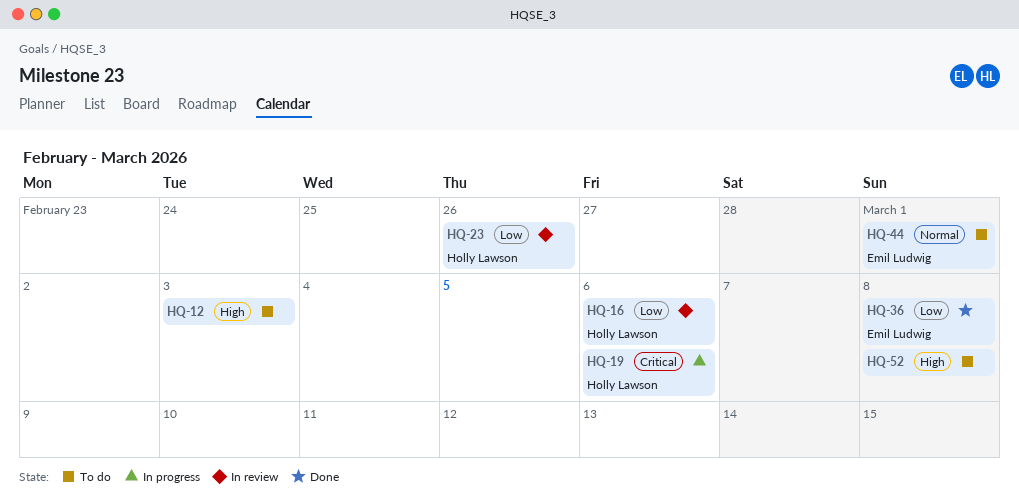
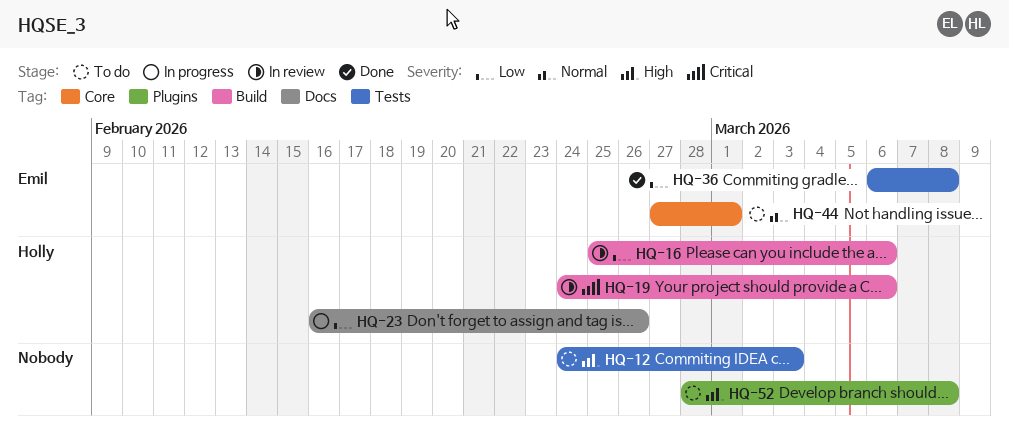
HQ-19, status: In progress -> In review
HQ-23, status: In review -> In progress

